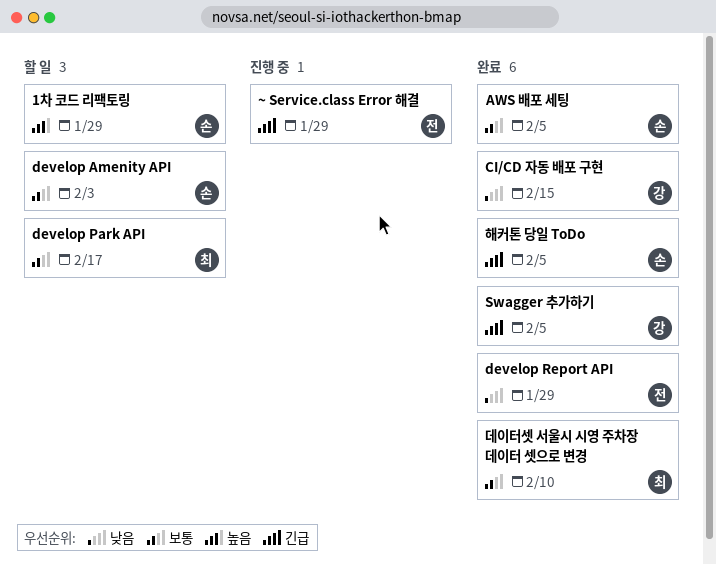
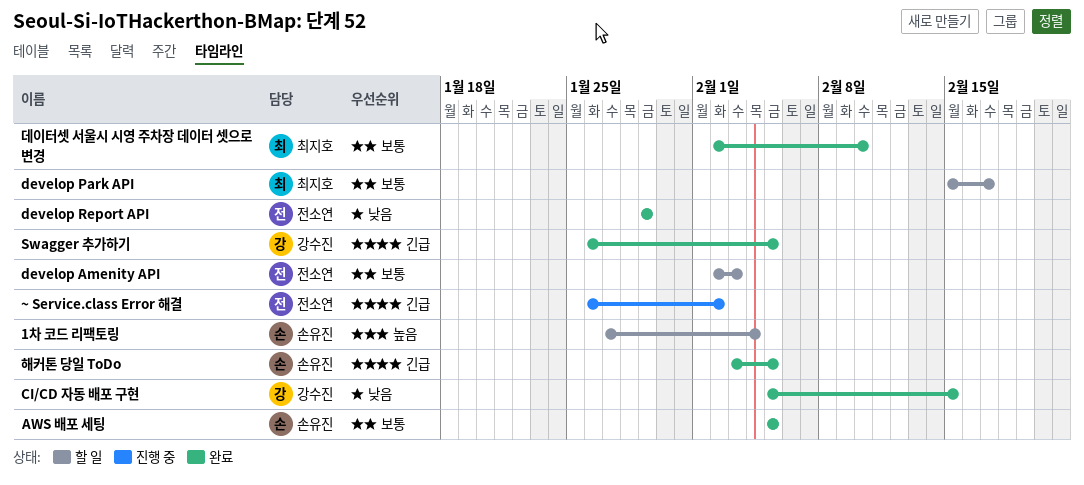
1차 코드 리팩토링, due: Jan 29 -> Feb 4
develop Amenity API, owner: 손유진 -> 전소연
~ Service.class Error 해결, due: Jan 29 -> Feb 2

